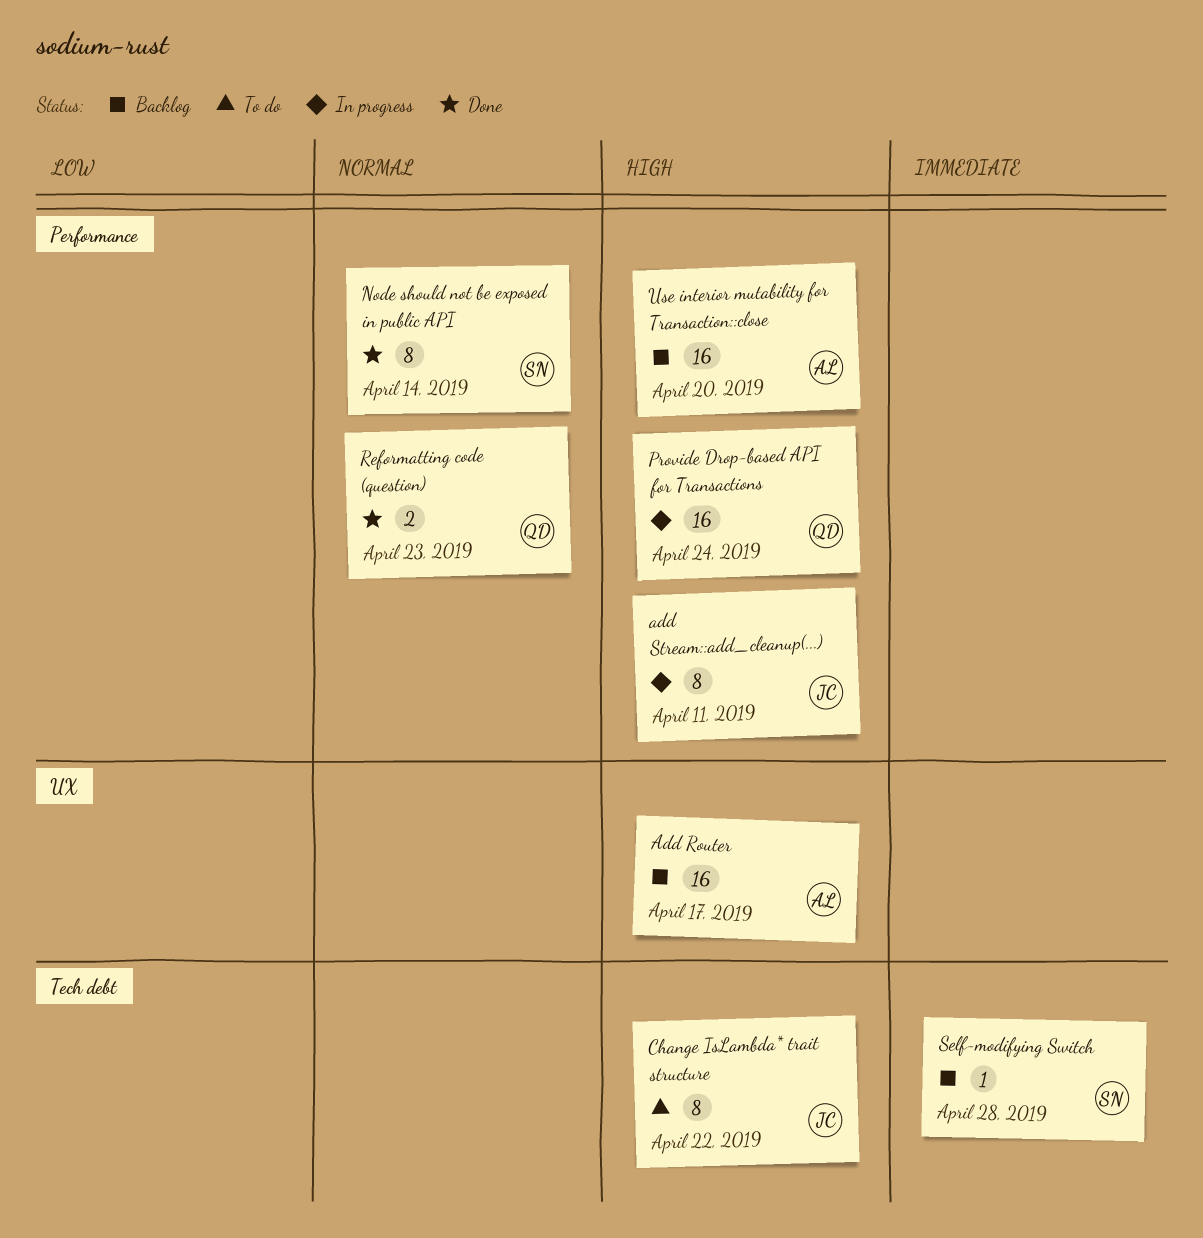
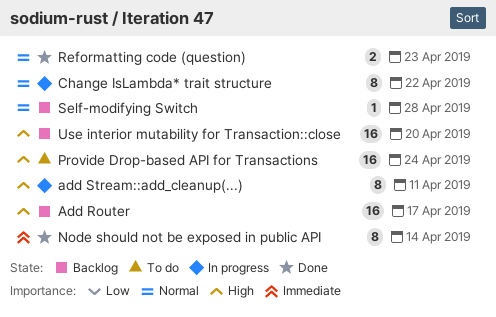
Change IsLambda* trait structure, status: To do -> In progress
Change IsLambda* trait structure, priority: High -> Normal
Node should not be exposed in public API, priority: Normal -> Immediate
Provide Drop-based API for Transactions, status: In progress -> To do
Self-modifying Switch, priority: Immediate -> Normal

